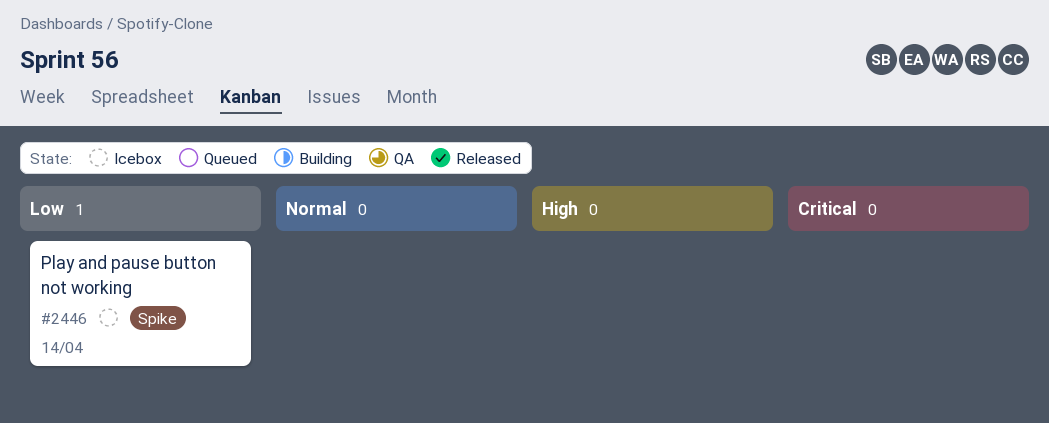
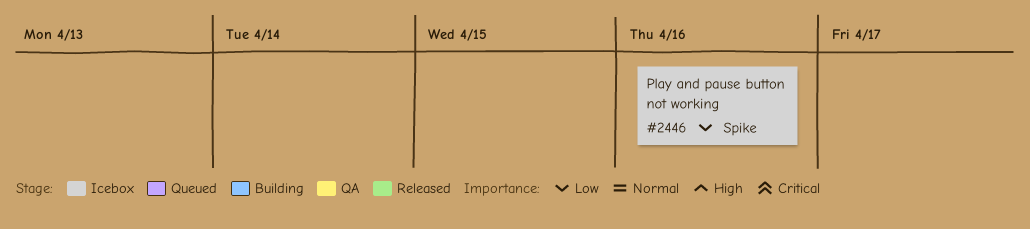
#2446, due: Apr 14 -> Apr 16

